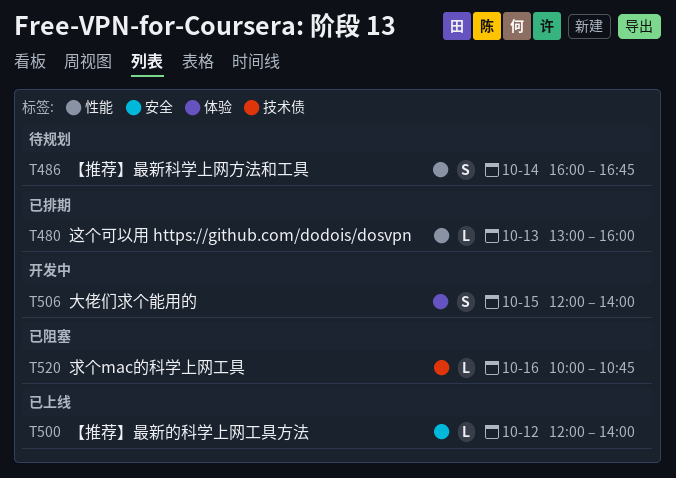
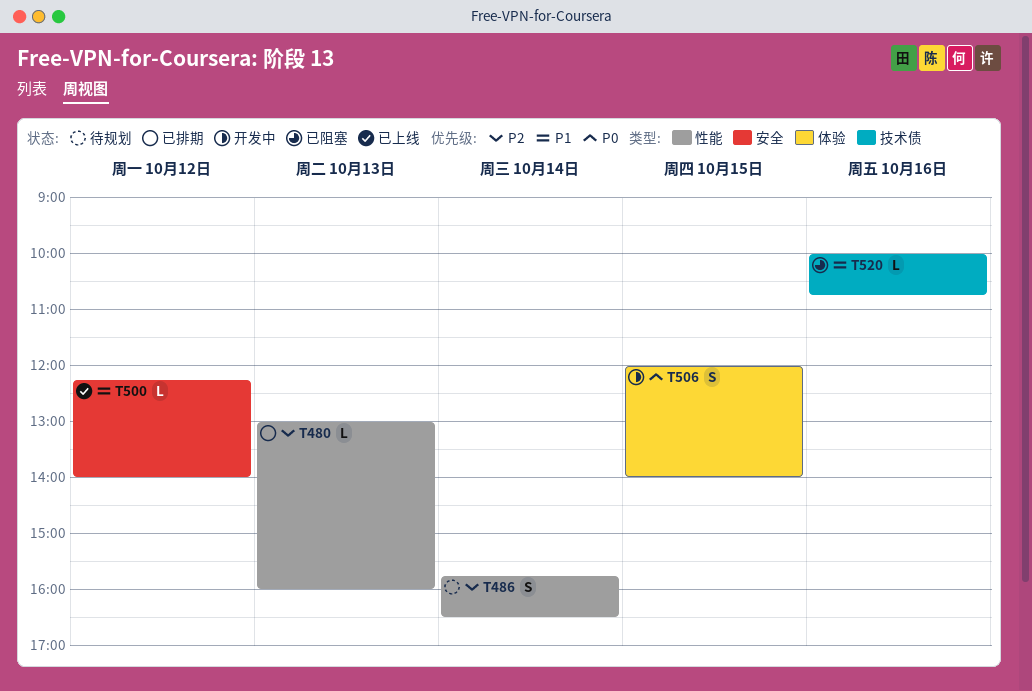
T486, begins: 16:00 -> 15:45
T486, ends: 16:45 -> 16:30
T500, begins: 12:00 -> 12:15

